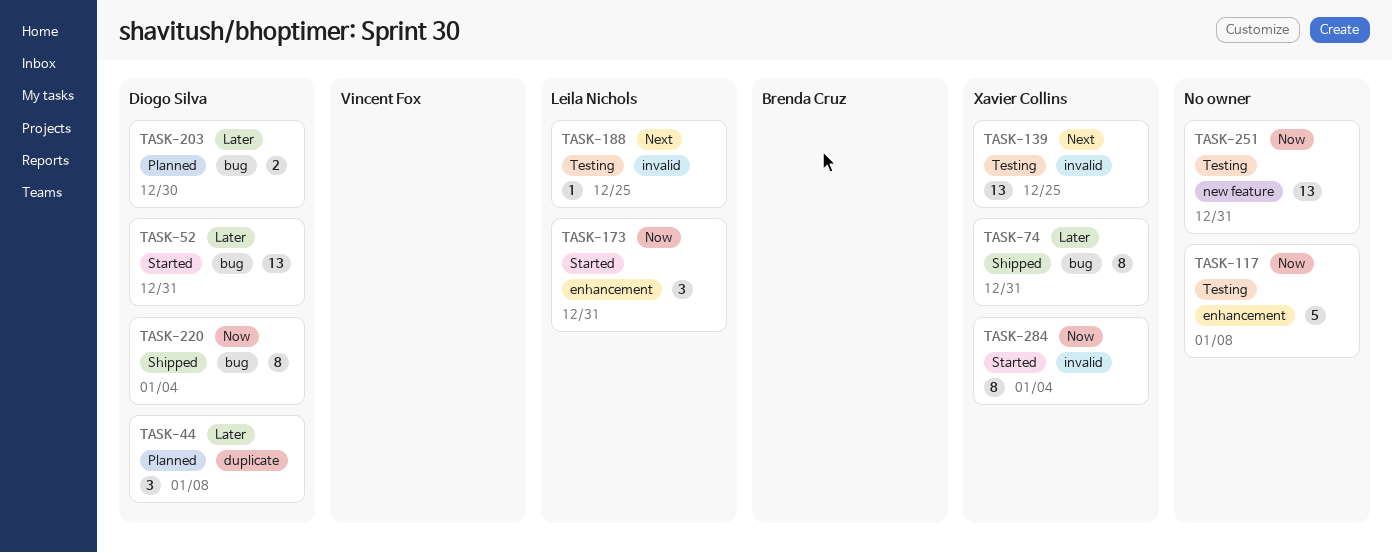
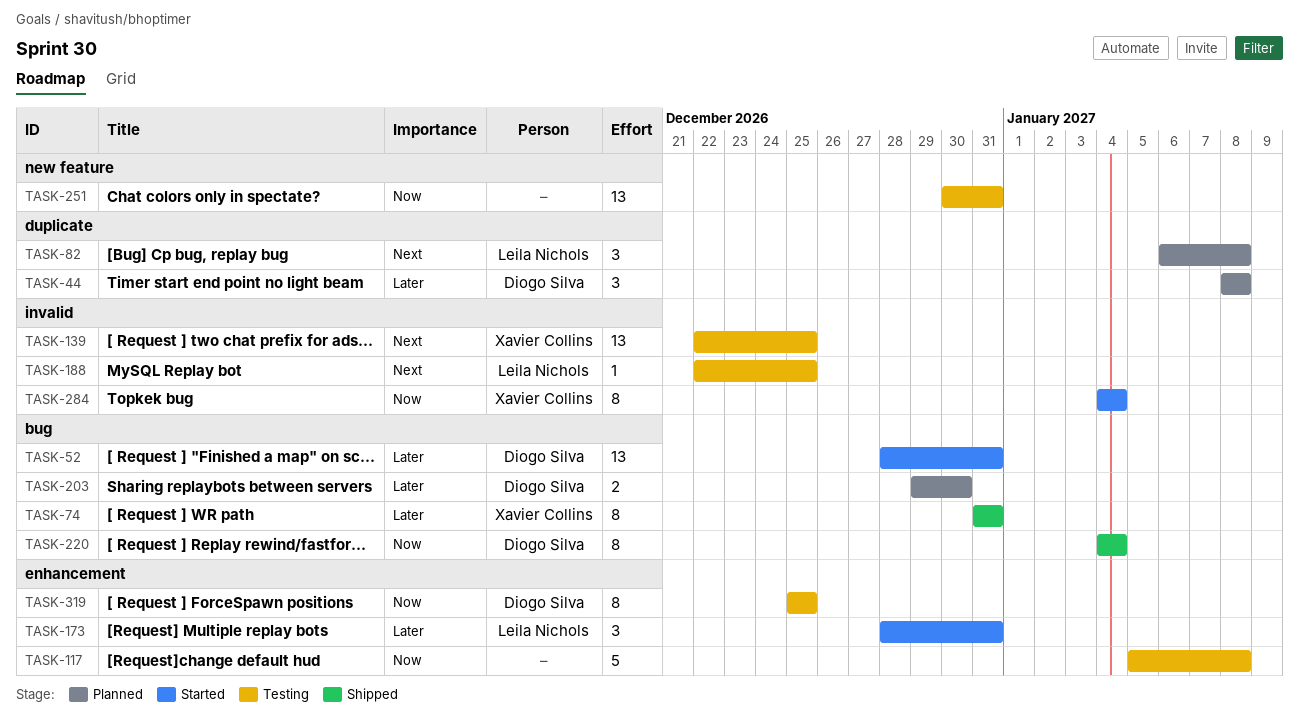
TASK-82: none -> present
TASK-173, priority: Now -> Later
TASK-319: none -> present

